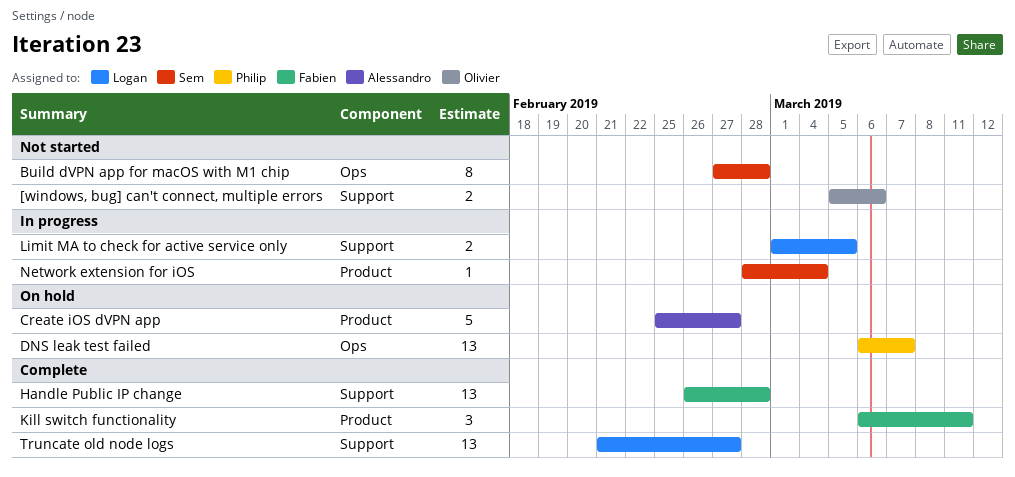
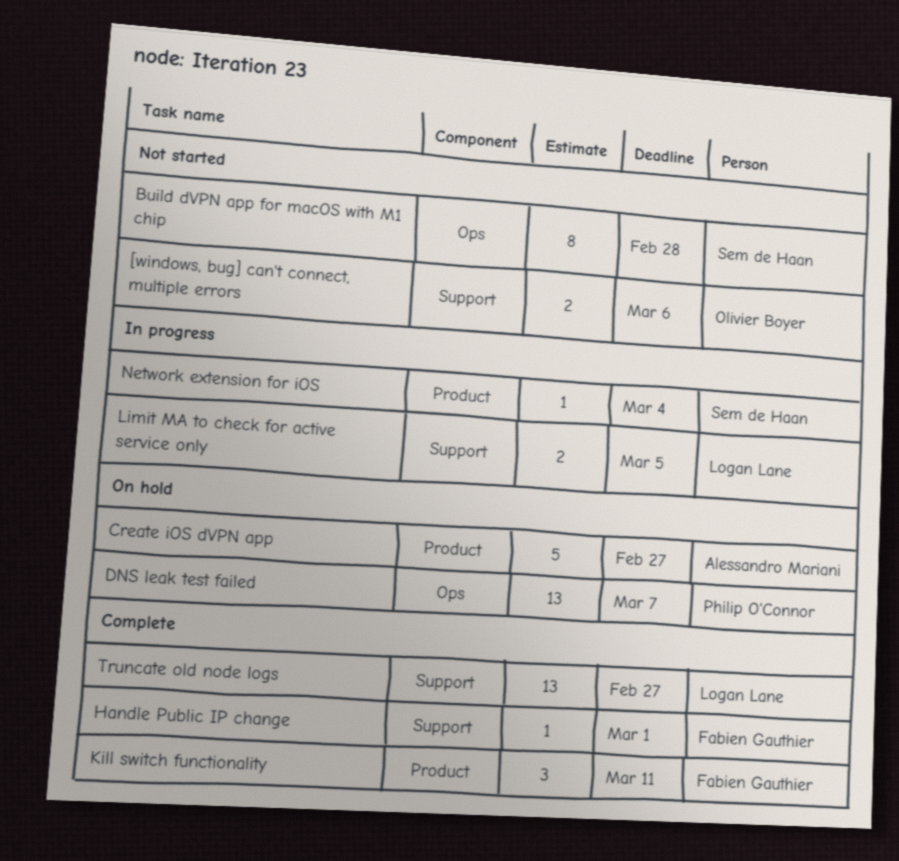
Handle Public IP change, estimate: 13 -> 1
Handle Public IP change, due: Feb 28 -> Mar 1

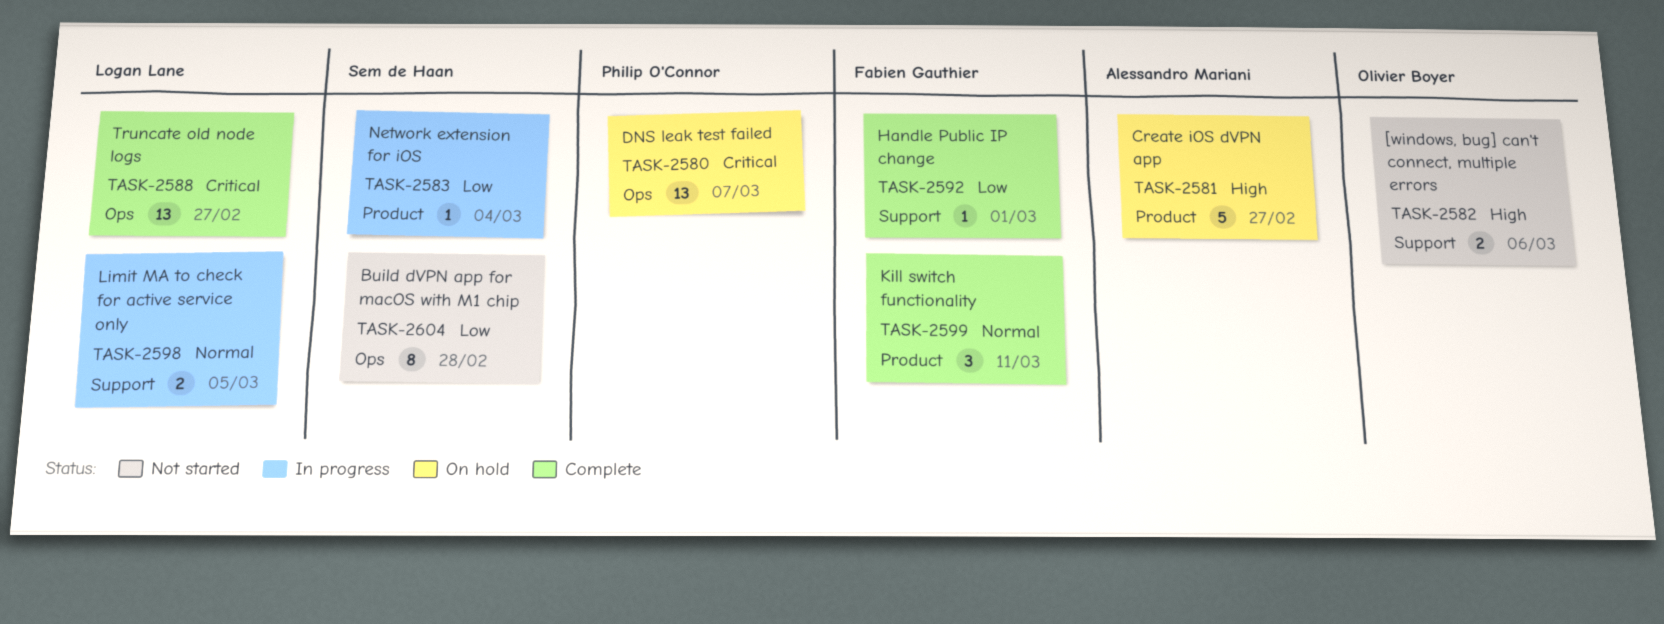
Truncate old node logs, label: Support -> Ops

